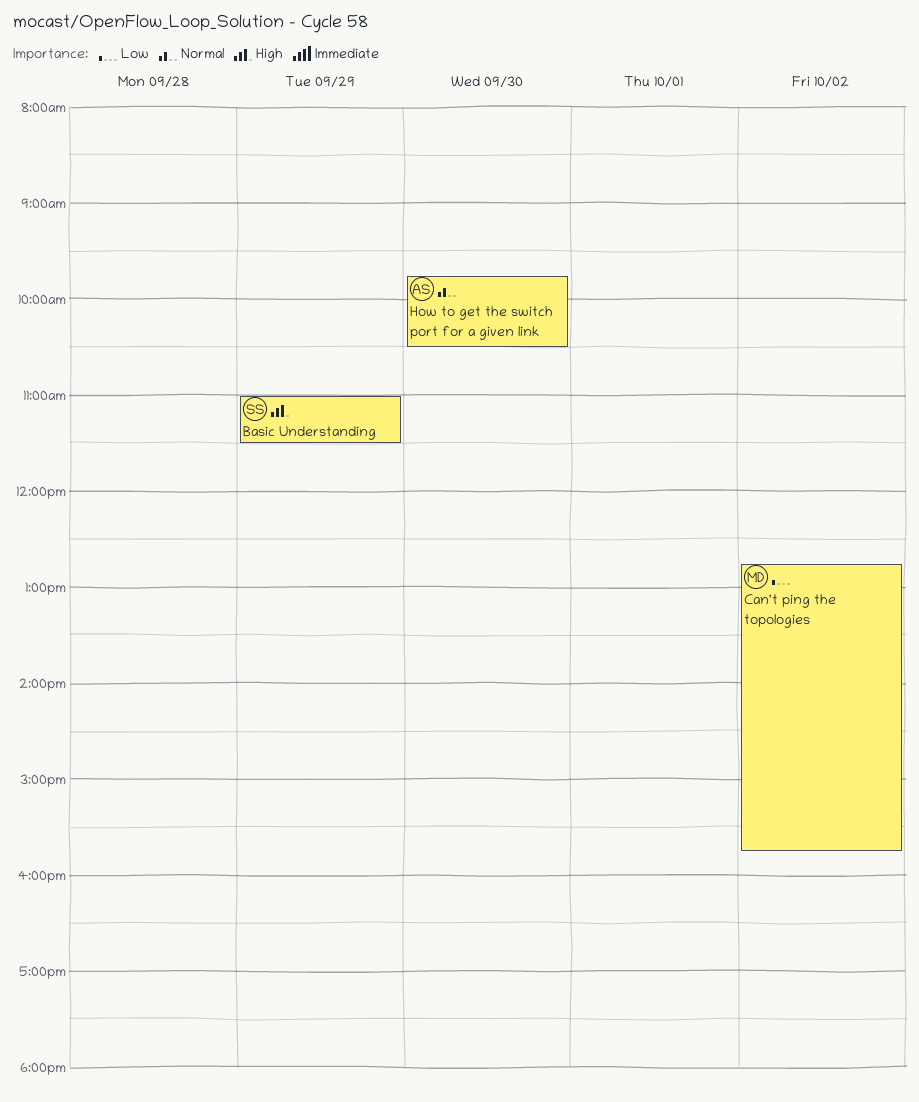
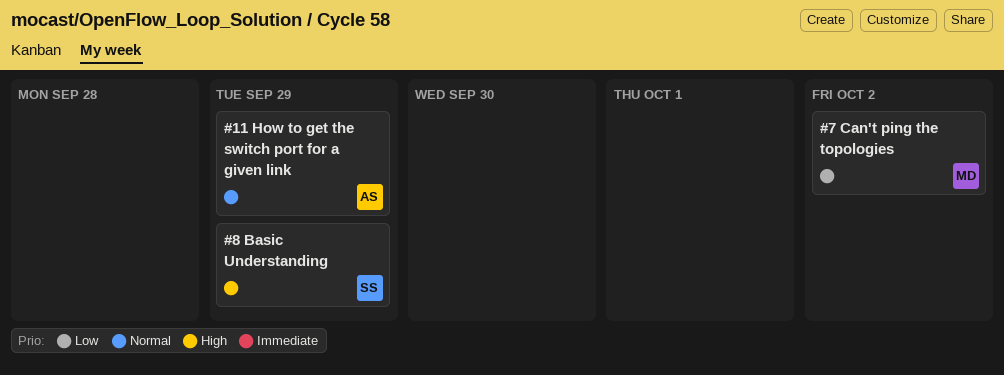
How to get the switch port for a given link, day: Sep 30 -> Sep 29

